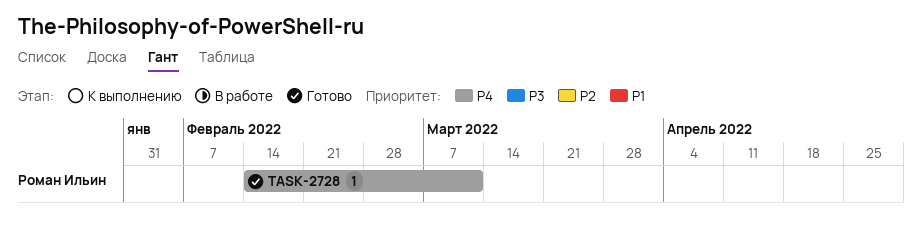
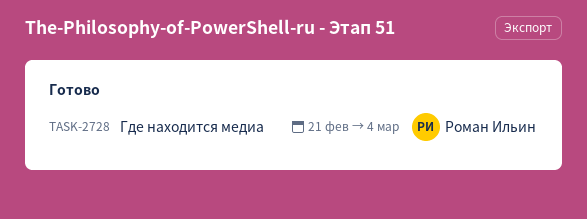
TASK-2728, start: Feb 14 -> Feb 21
TASK-2728, due: Mar 11 -> Mar 4

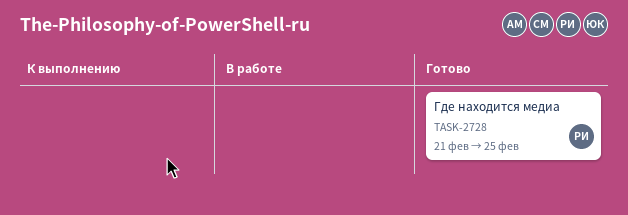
TASK-2728, due: Mar 4 -> Feb 25

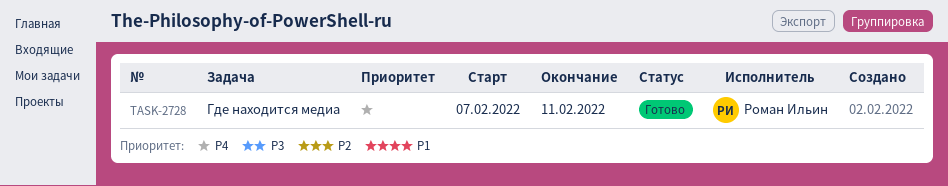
TASK-2728, start: Feb 21 -> Feb 7
TASK-2728, due: Feb 25 -> Feb 11

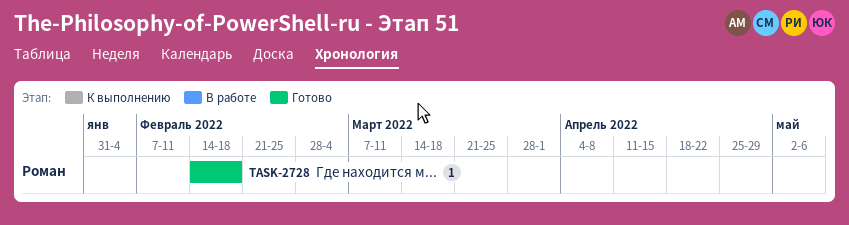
TASK-2728, start: Feb 7 -> Feb 14
TASK-2728, due: Feb 11 -> Feb 18

